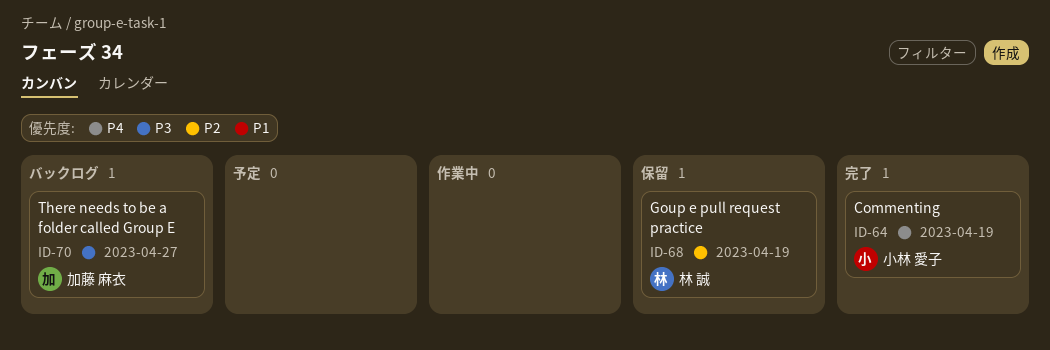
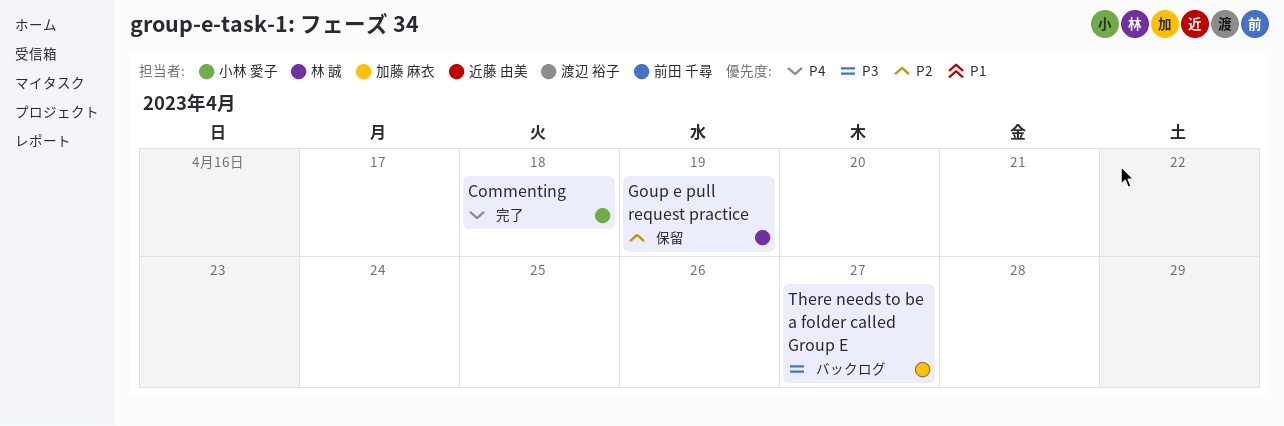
Commenting, due: Apr 19 -> Apr 18

